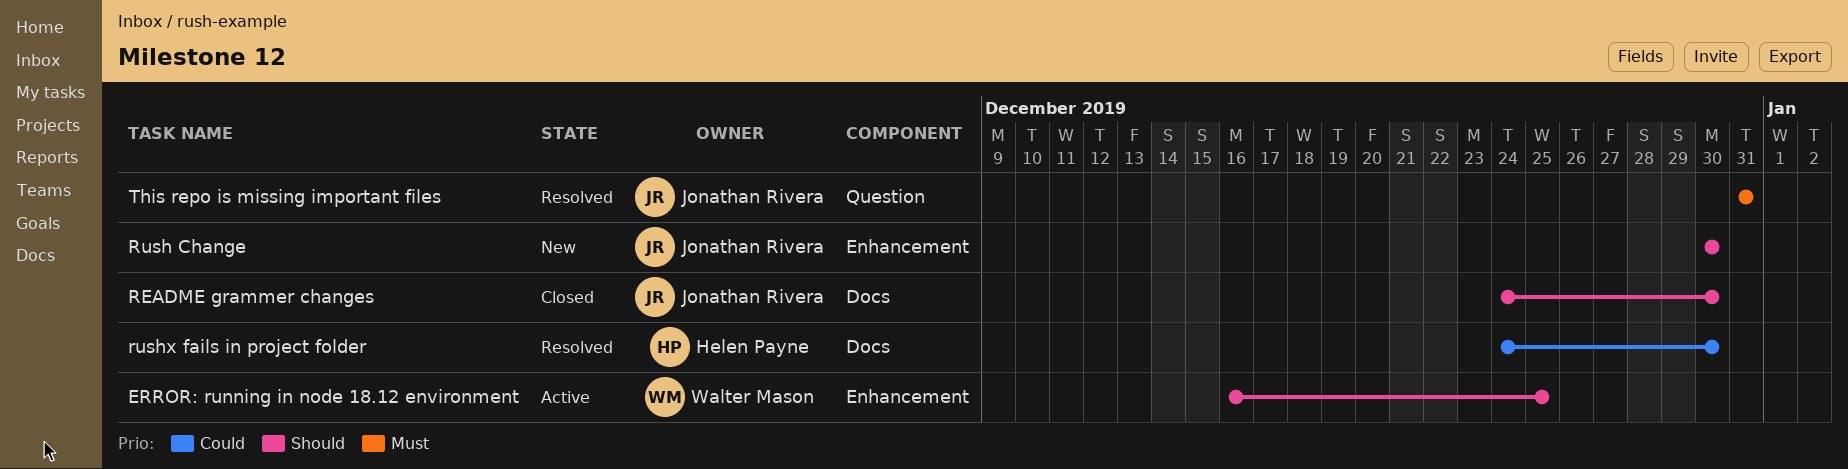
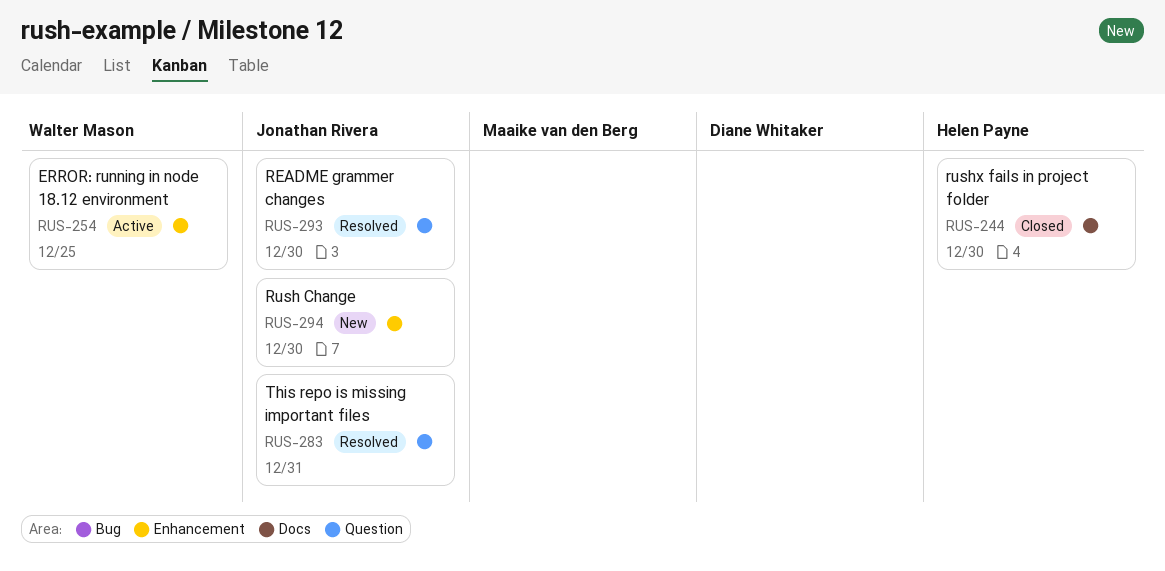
README grammer changes, status: Closed -> Resolved
README grammer changes, label: Docs -> Question
rushx fails in project folder, status: Resolved -> Closed

